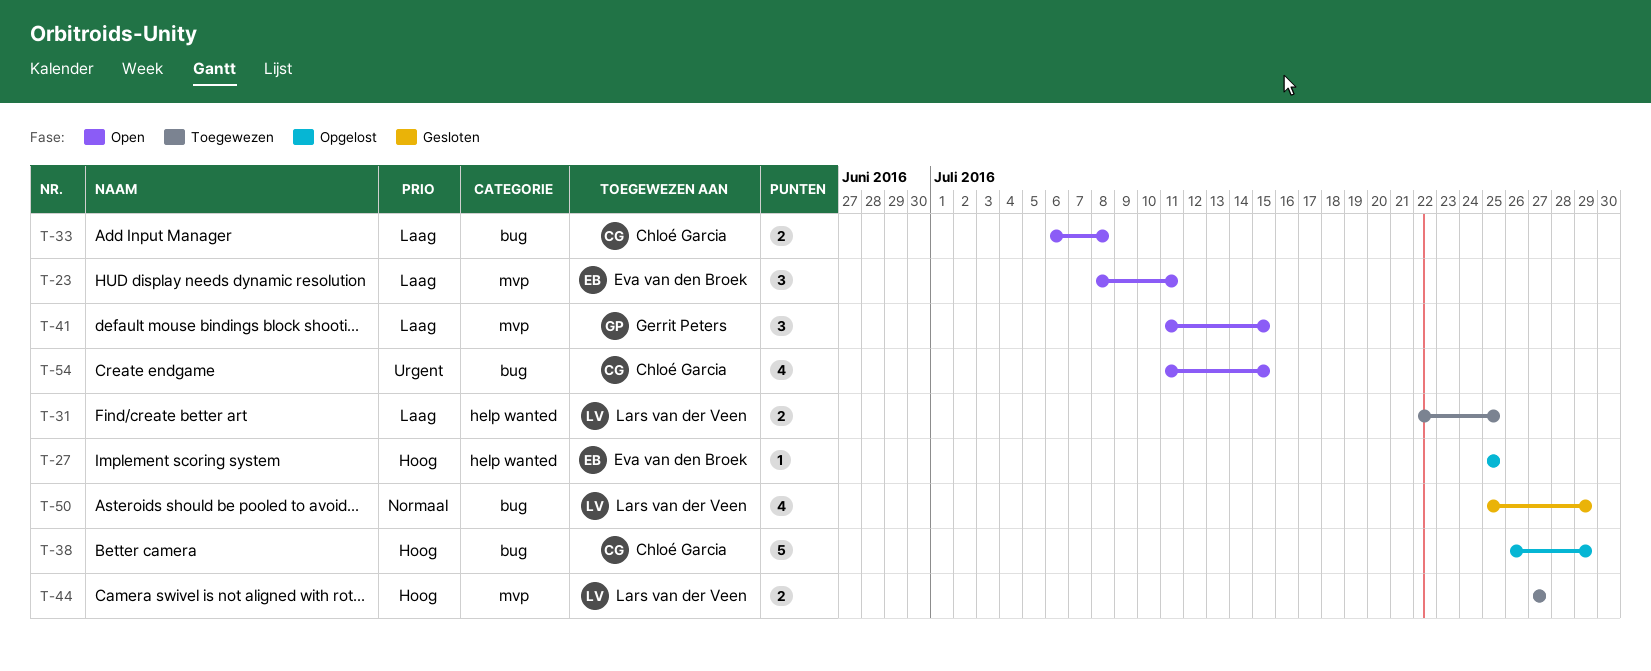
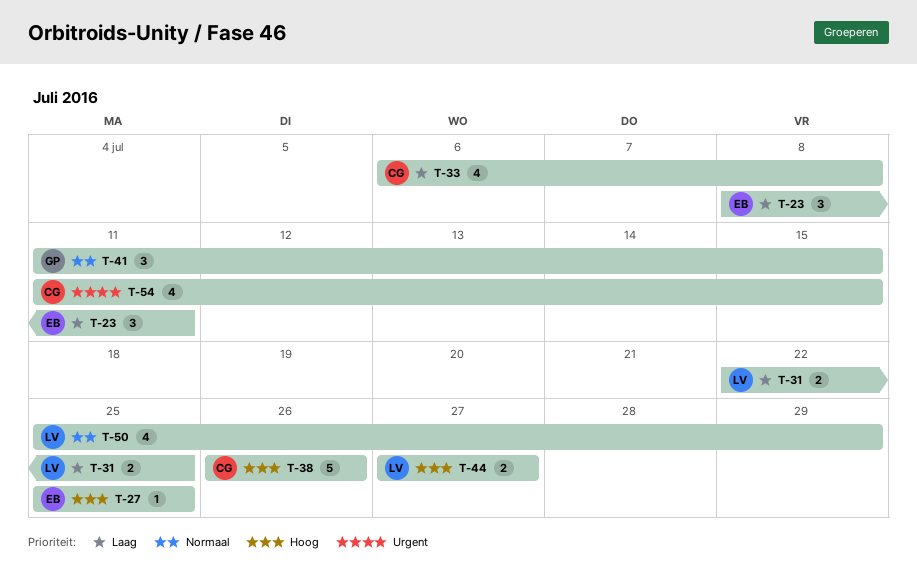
T-33, estimate: 2 -> 4
T-38, due: Jul 29 -> Jul 26
T-41, priority: Laag -> Normaal

